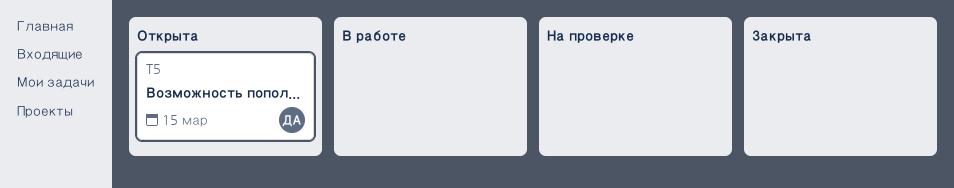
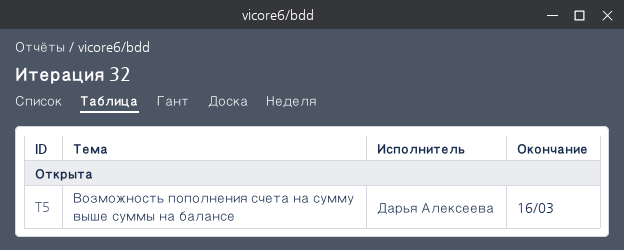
T5, due: Mar 15 -> Mar 16

